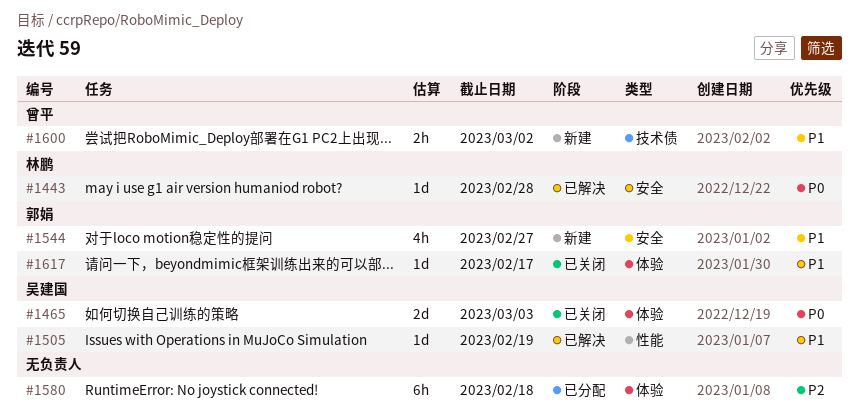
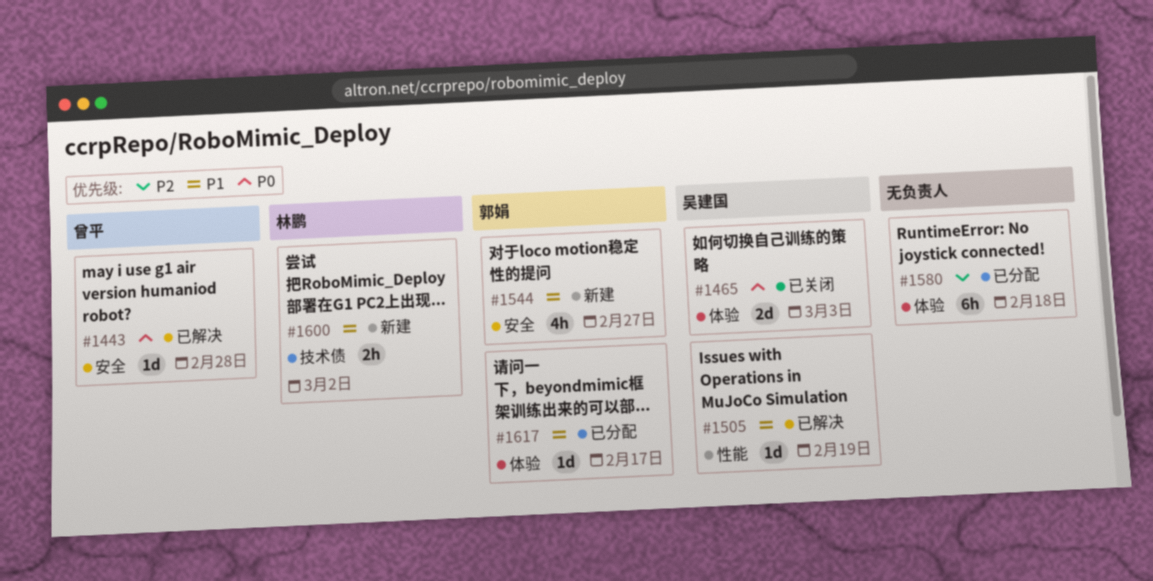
#1443, owner: 林鹏 -> 曾平
#1600, owner: 曾平 -> 林鹏
#1617, status: 已关闭 -> 已分配

